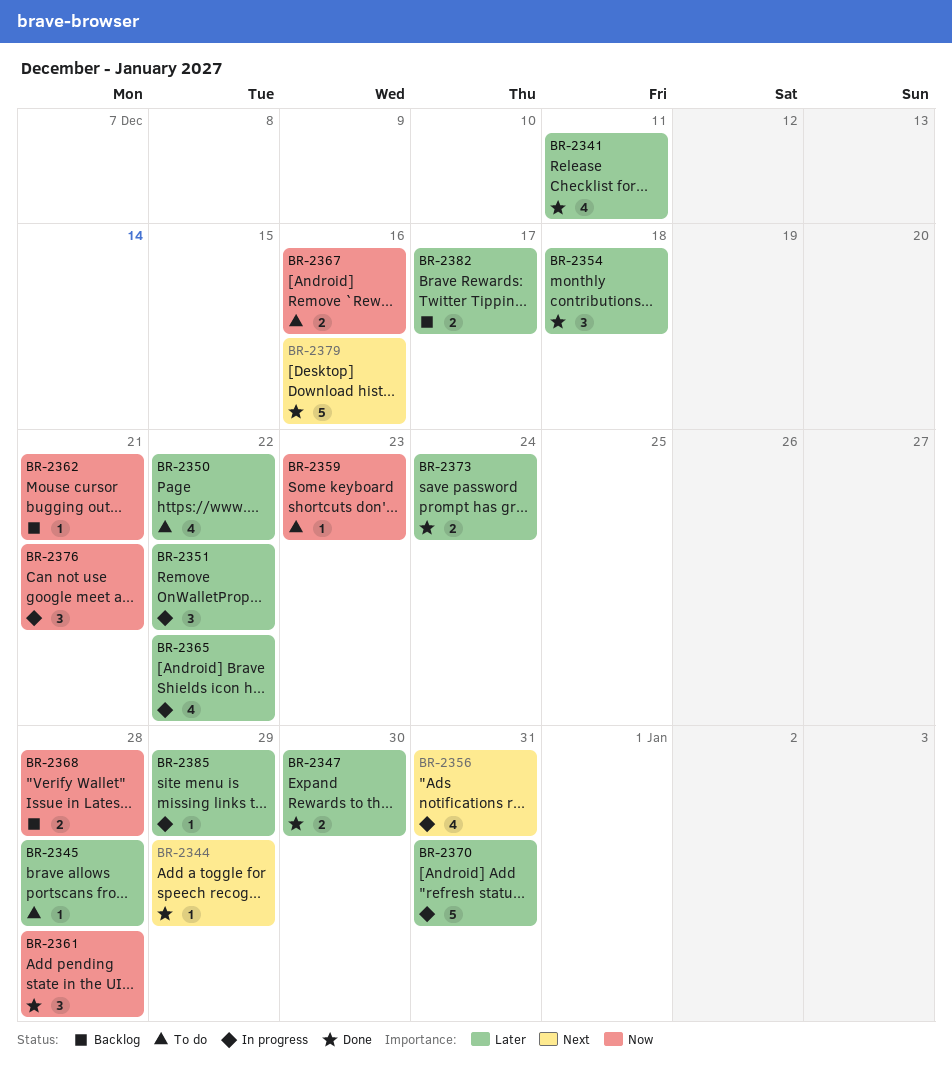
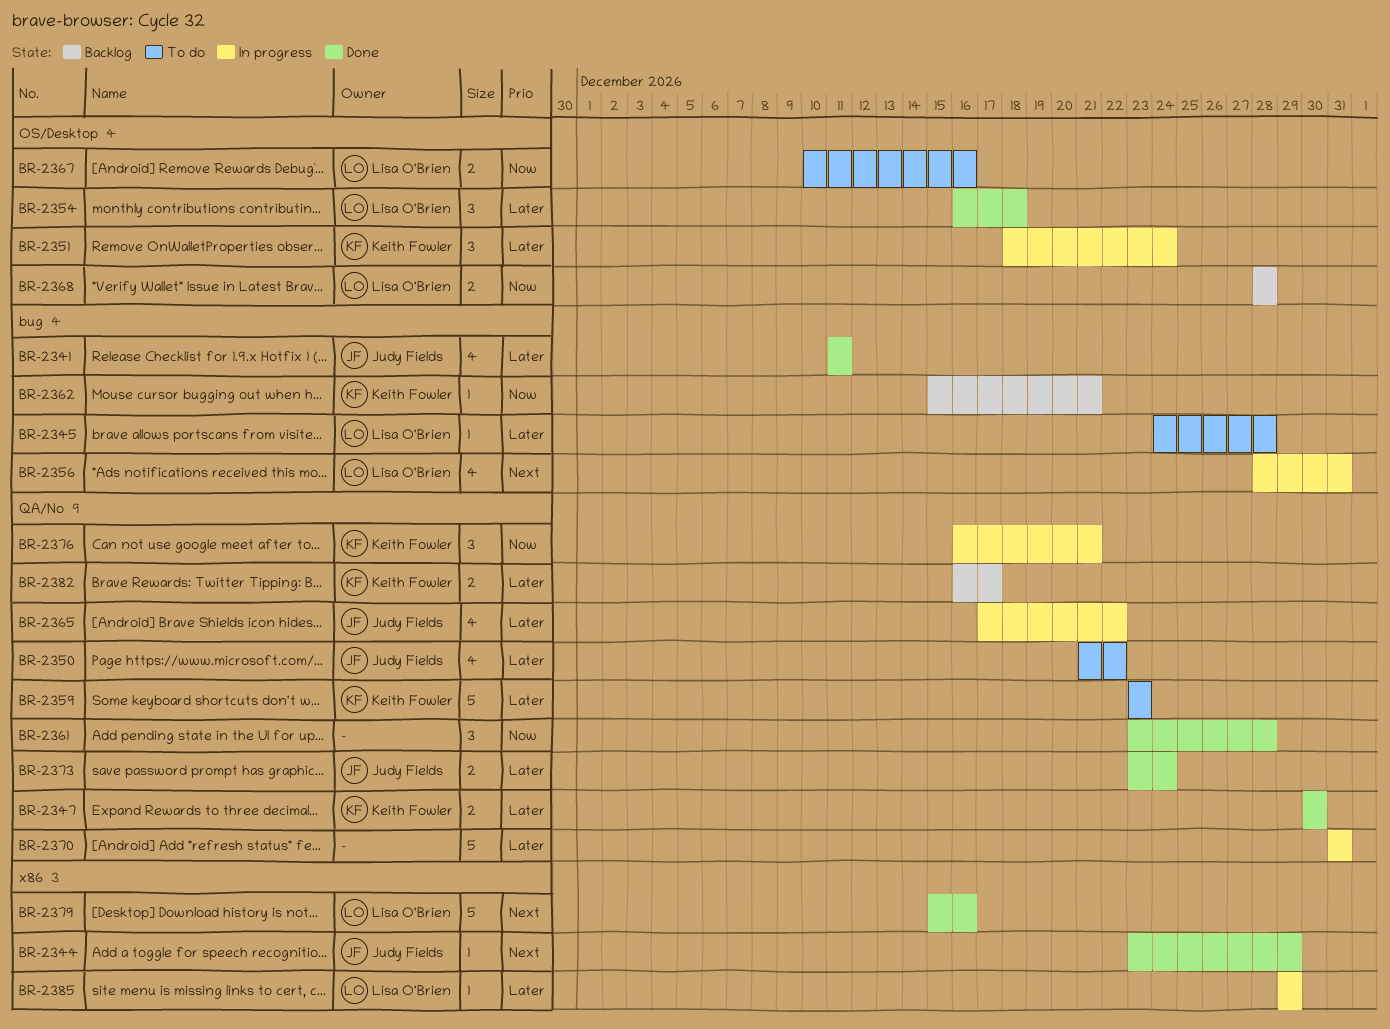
BR-2351, due: Dec 22 -> Dec 24
BR-2359, priority: Now -> Later
BR-2359, estimate: 1 -> 5

